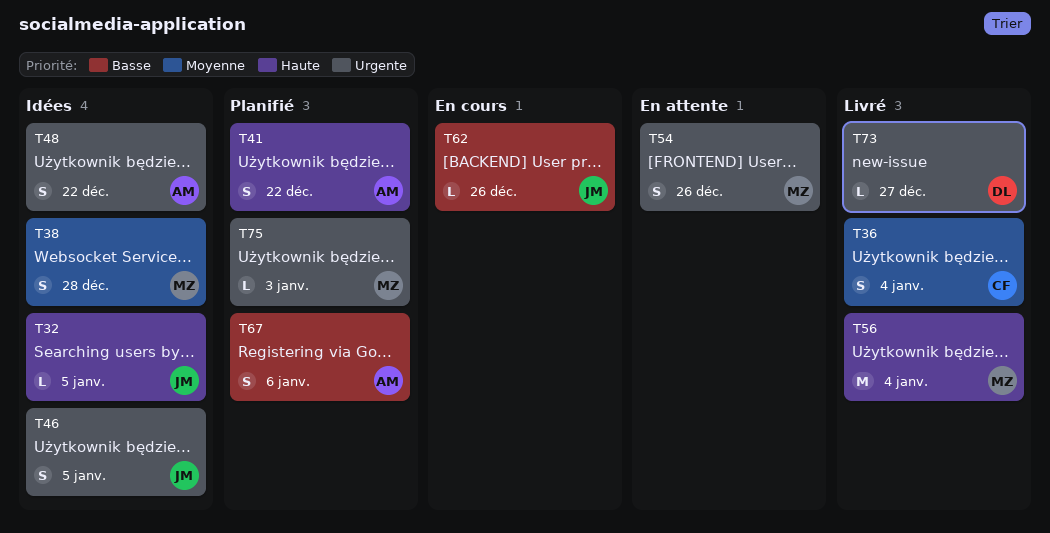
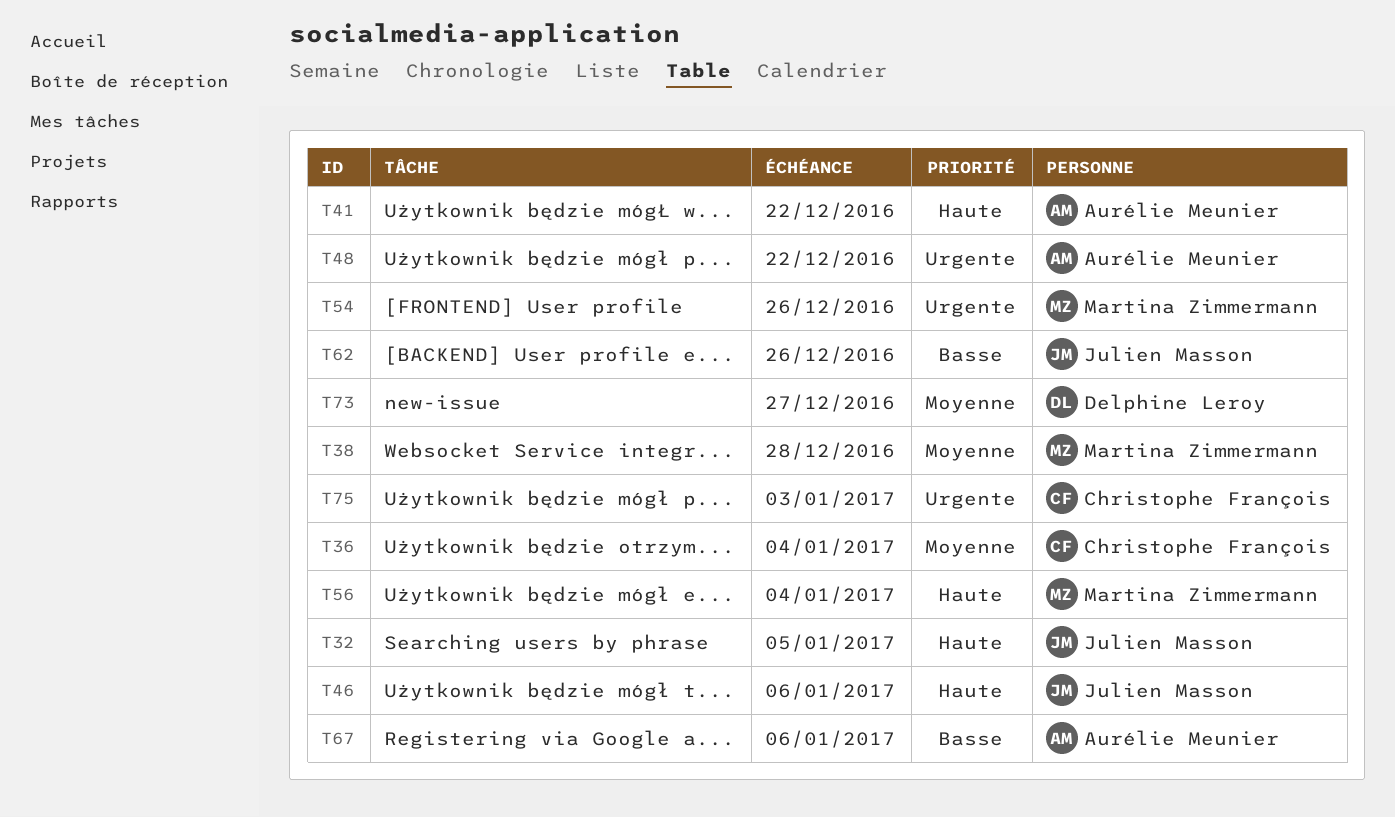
T46, priority: Urgente -> Haute
T46, due: Jan 5 -> Jan 6
T73, priority: Urgente -> Moyenne
T75, owner: Martina Zimmermann -> Christophe François

